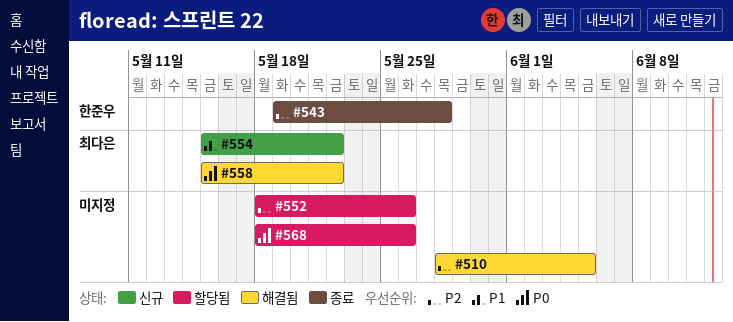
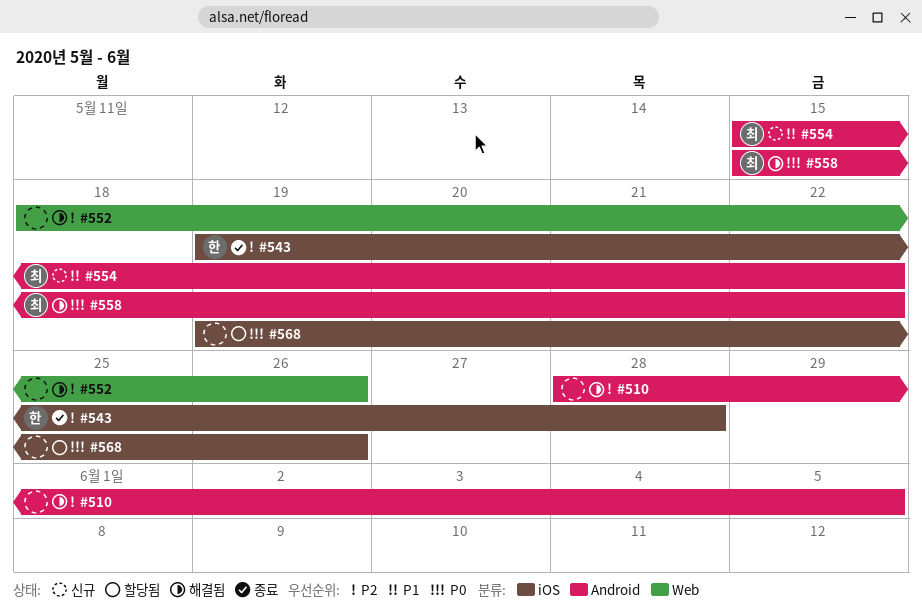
#552, status: 할당됨 -> 해결됨
#568, start: May 18 -> May 19

